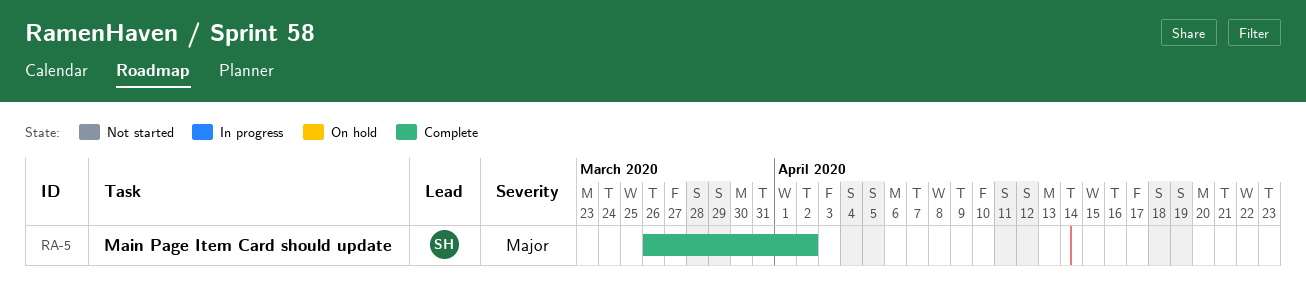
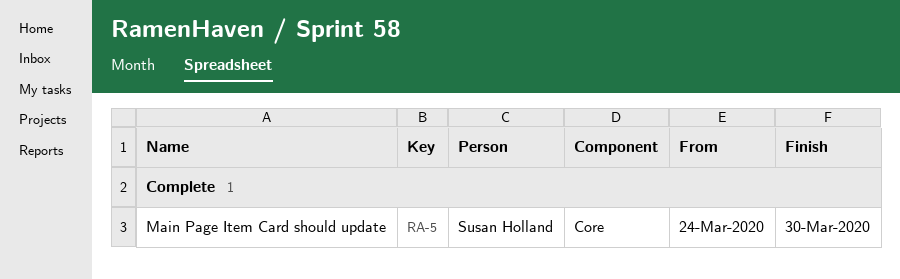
RA-5, start: Mar 26 -> Mar 24
RA-5, due: Apr 2 -> Mar 30

